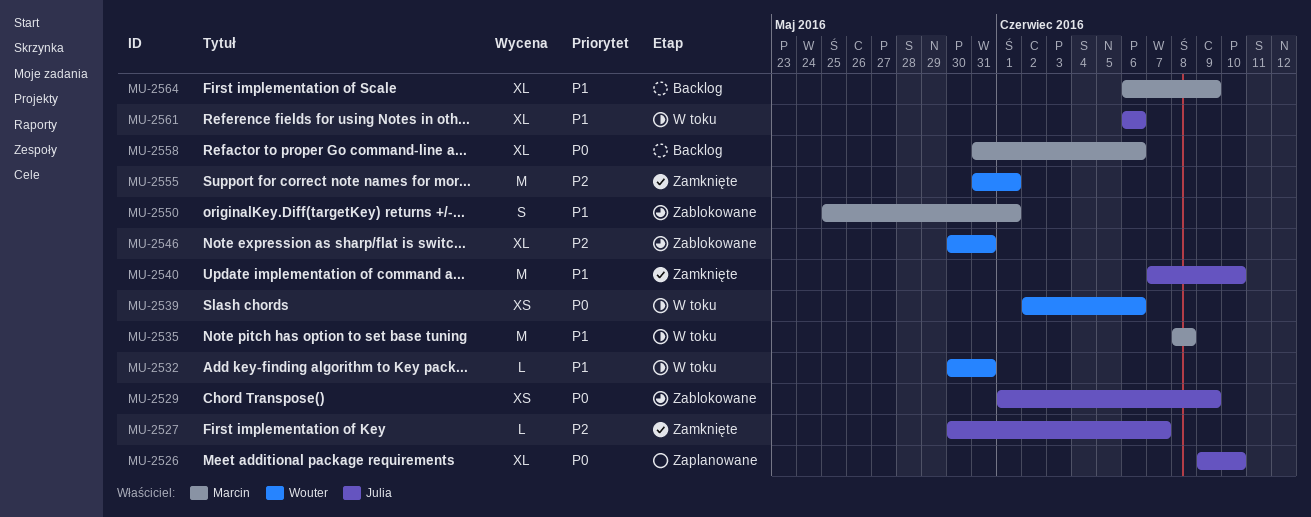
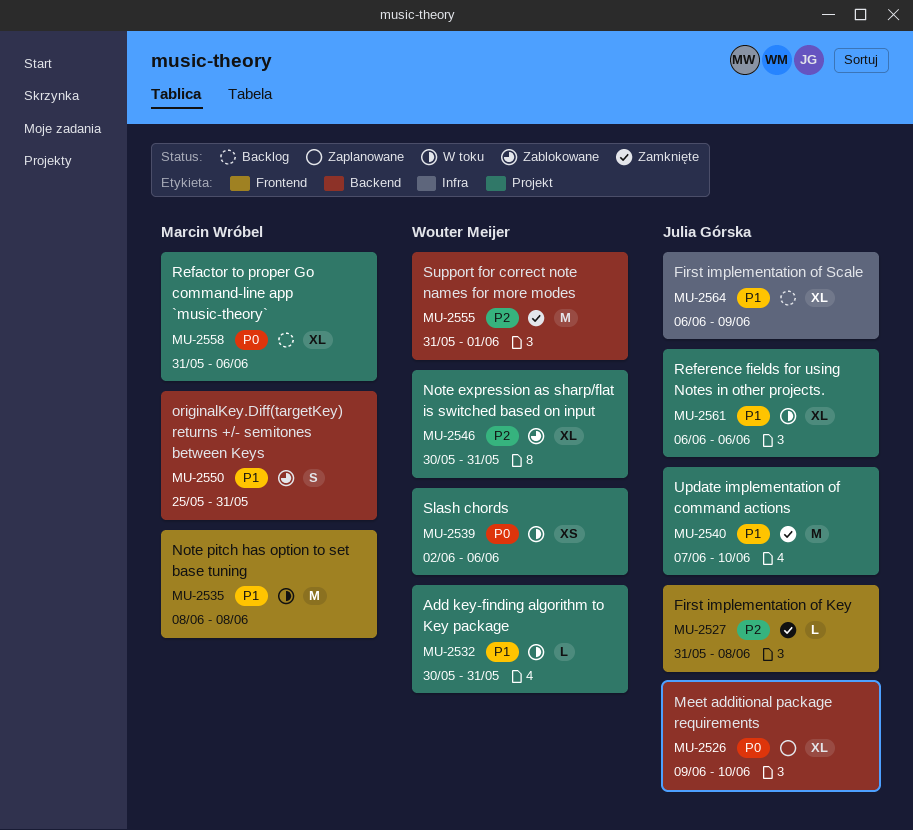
MU-2527, start: May 30 -> May 31
MU-2527, due: Jun 7 -> Jun 8
MU-2529: present -> none
MU-2550, due: Jun 1 -> May 31
MU-2564, owner: Marcin Wróbel -> Julia Górska

